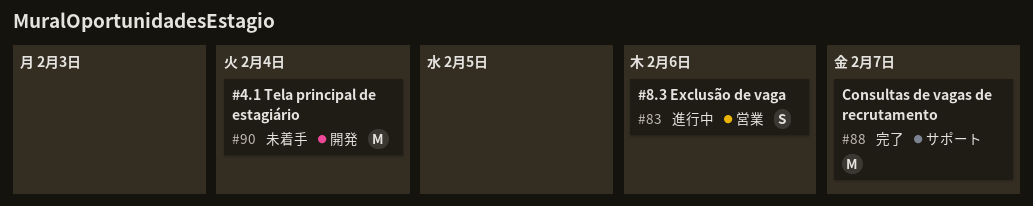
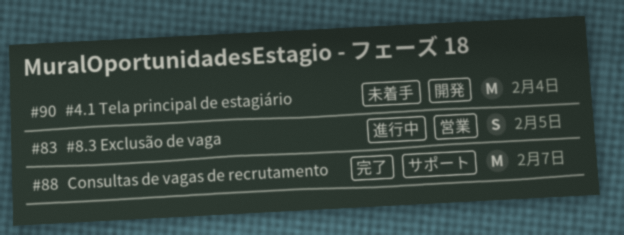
#83, due: Feb 6 -> Feb 5

